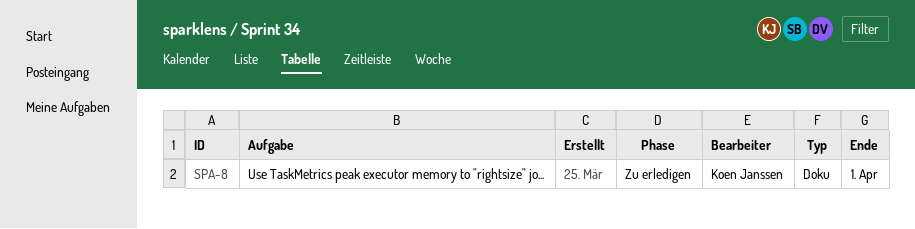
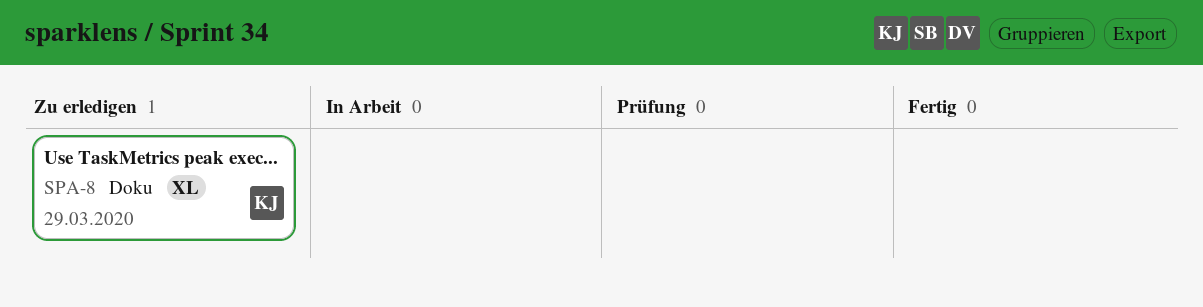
SPA-8, due: Apr 1 -> Mar 29

